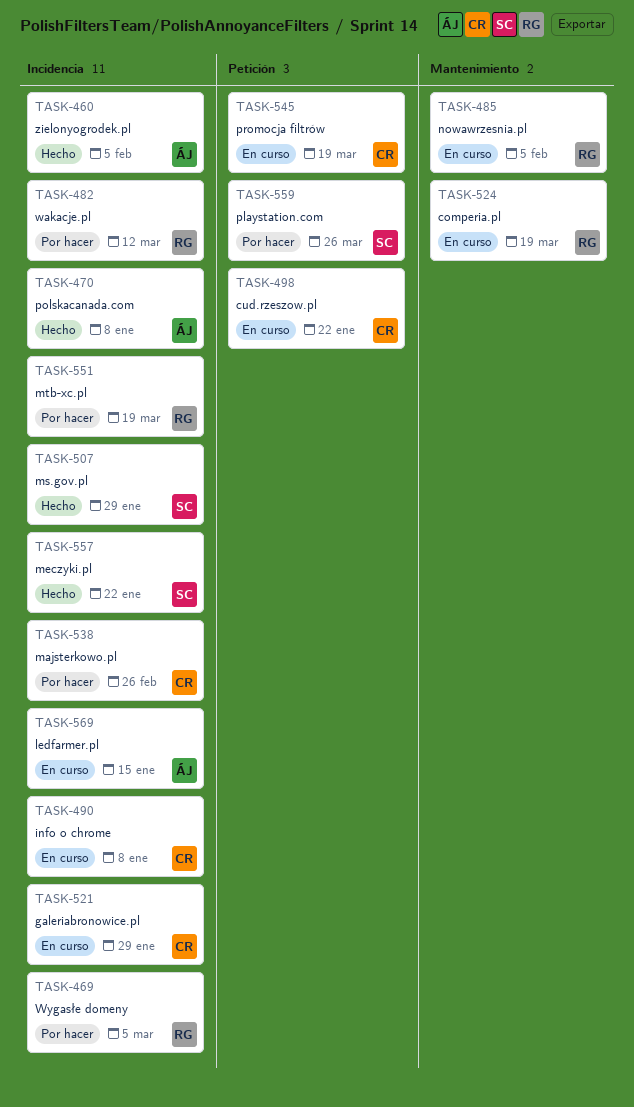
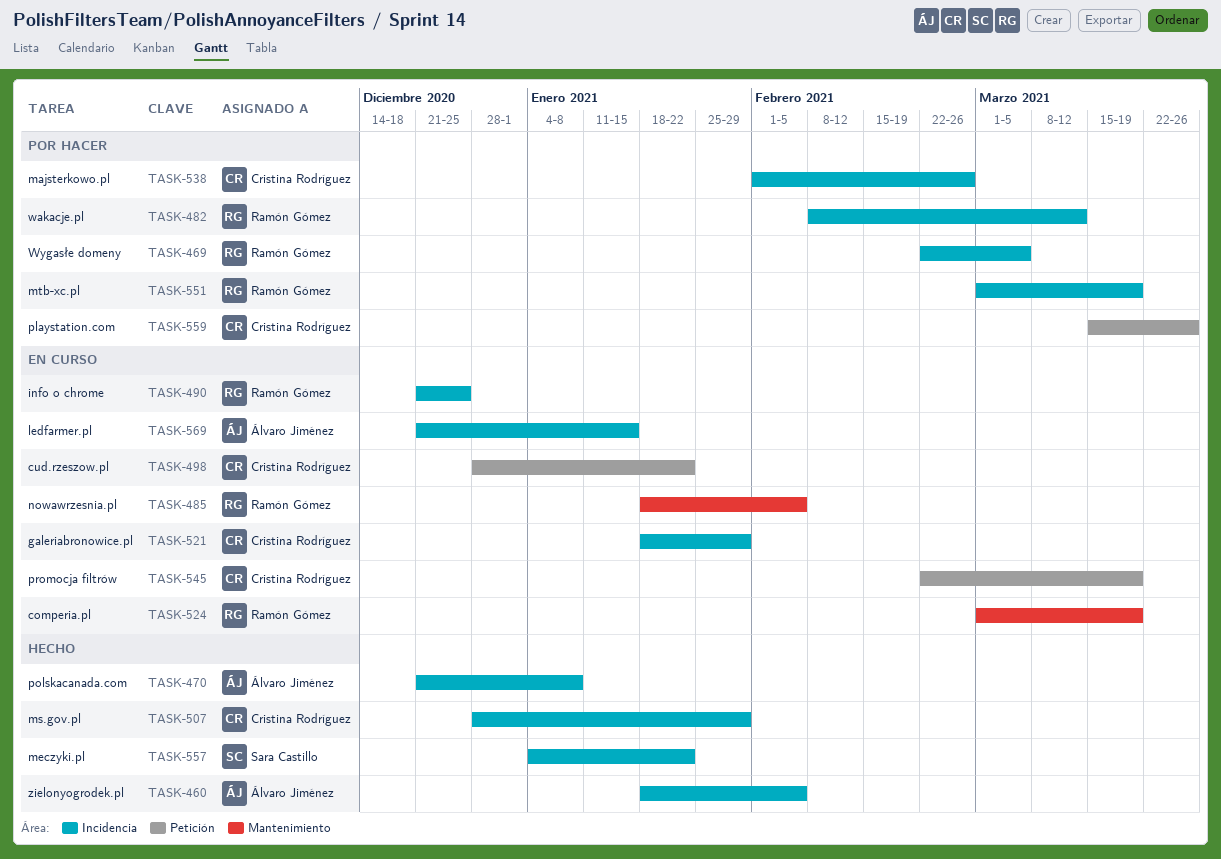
TASK-490, owner: Cristina Rodríguez -> Ramón Gómez
TASK-490, due: Jan 8 -> Dec 25
TASK-507, owner: Sara Castillo -> Cristina Rodríguez
TASK-559, owner: Sara Castillo -> Cristina Rodríguez

